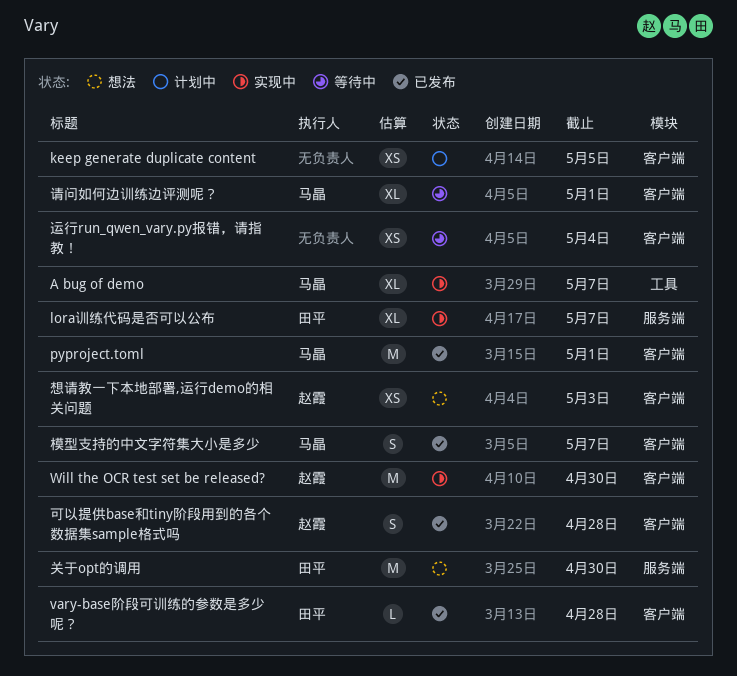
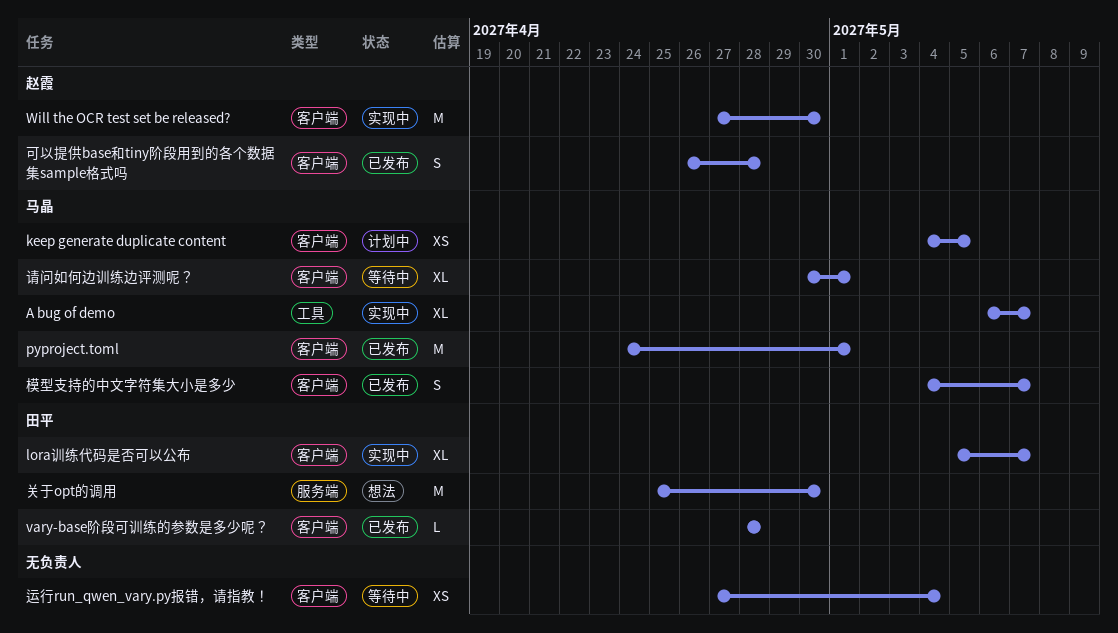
keep generate duplicate content, owner: none -> 马晶
lora训练代码是否可以公布, label: 服务端 -> 客户端
想请教一下本地部署,运行demo的相关问题: present -> none

